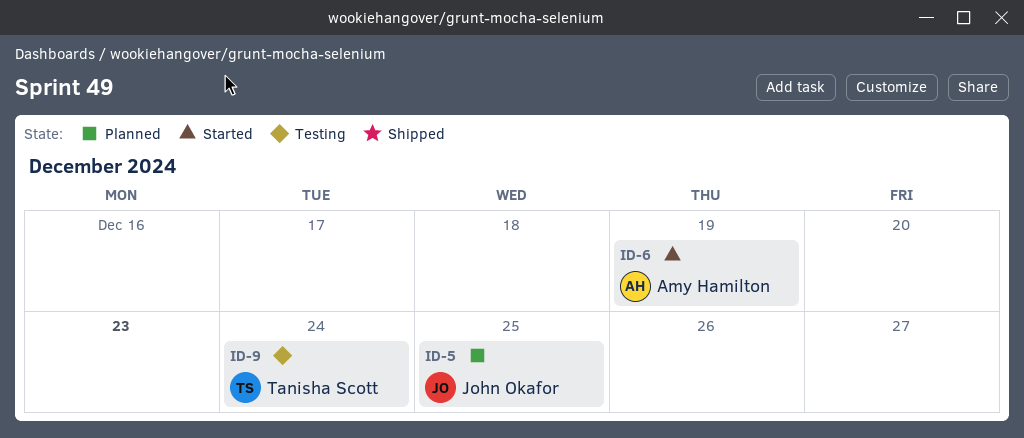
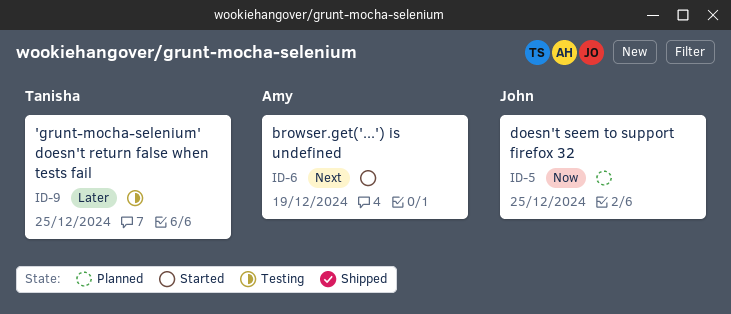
ID-9, due: Dec 24 -> Dec 25

